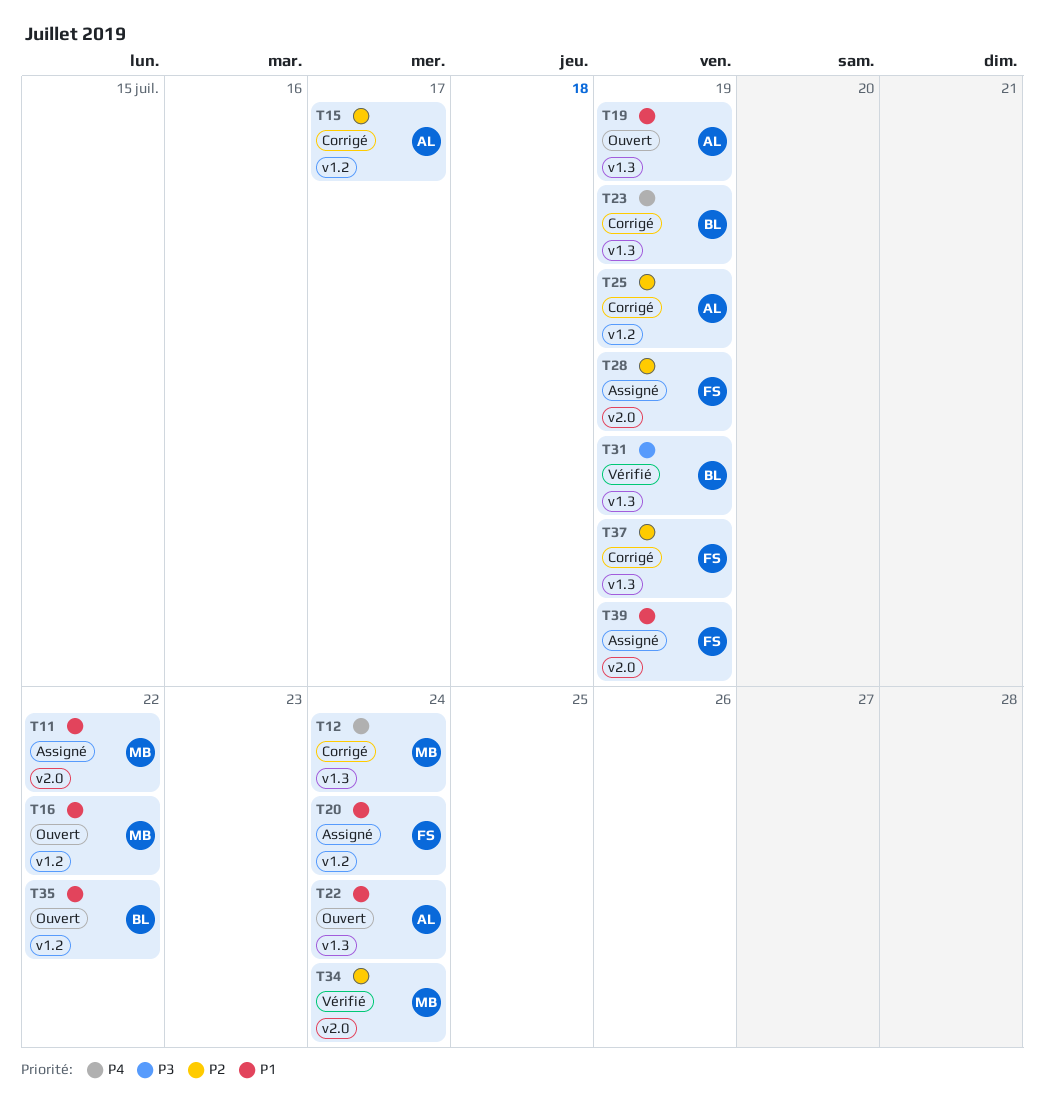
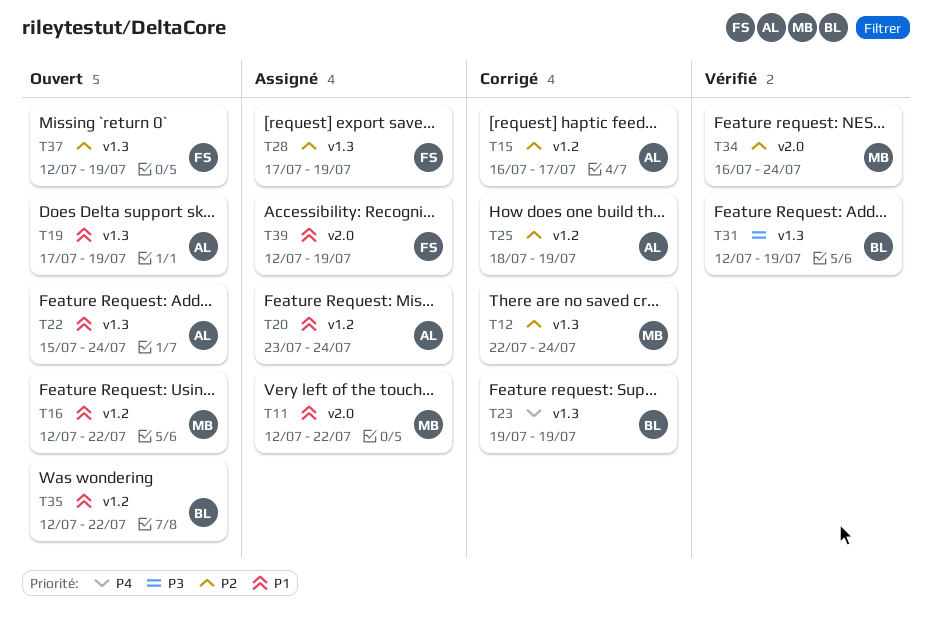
T12, priority: P4 -> P2
T20, owner: FS -> AL
T28, label: v2.0 -> v1.3
T37, status: Corrigé -> Ouvert

